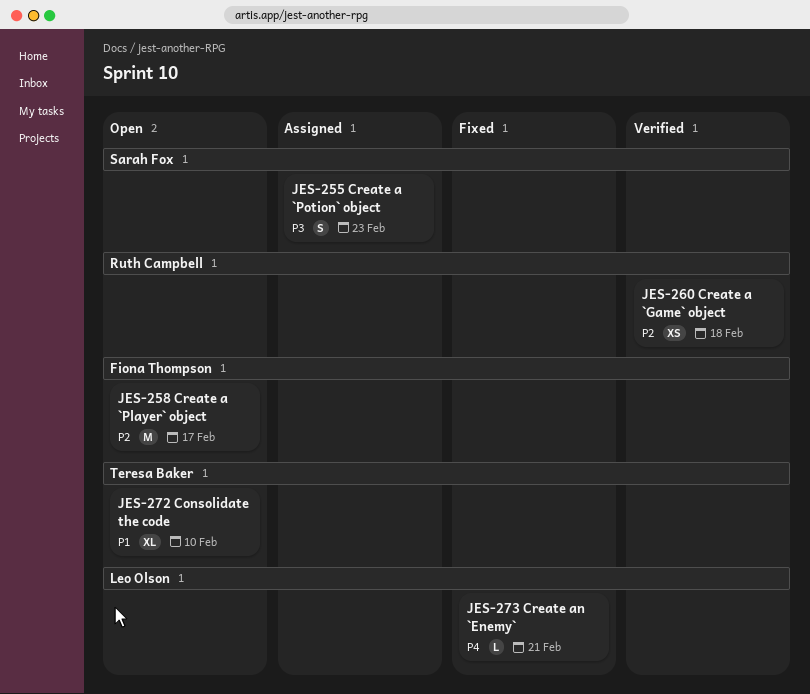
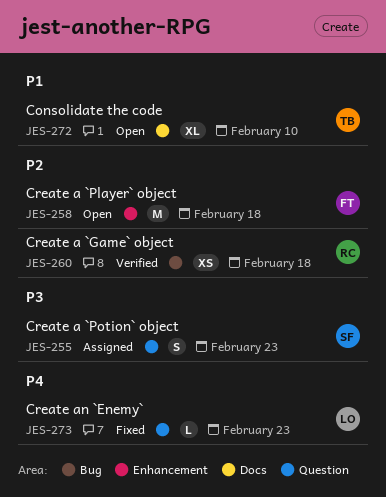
JES-258, due: Feb 17 -> Feb 18
JES-273, due: Feb 21 -> Feb 23

